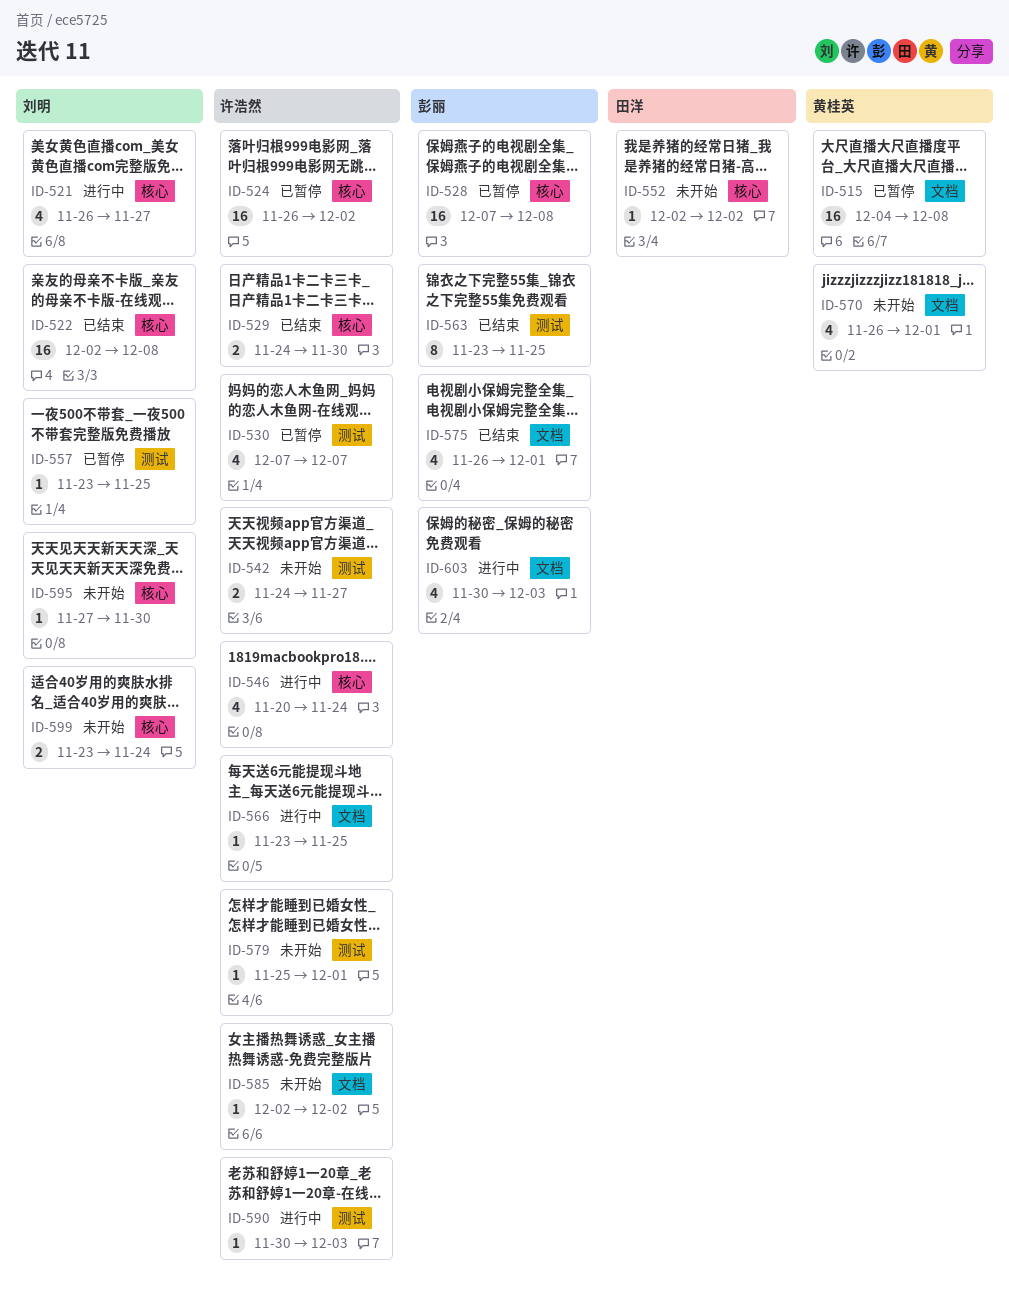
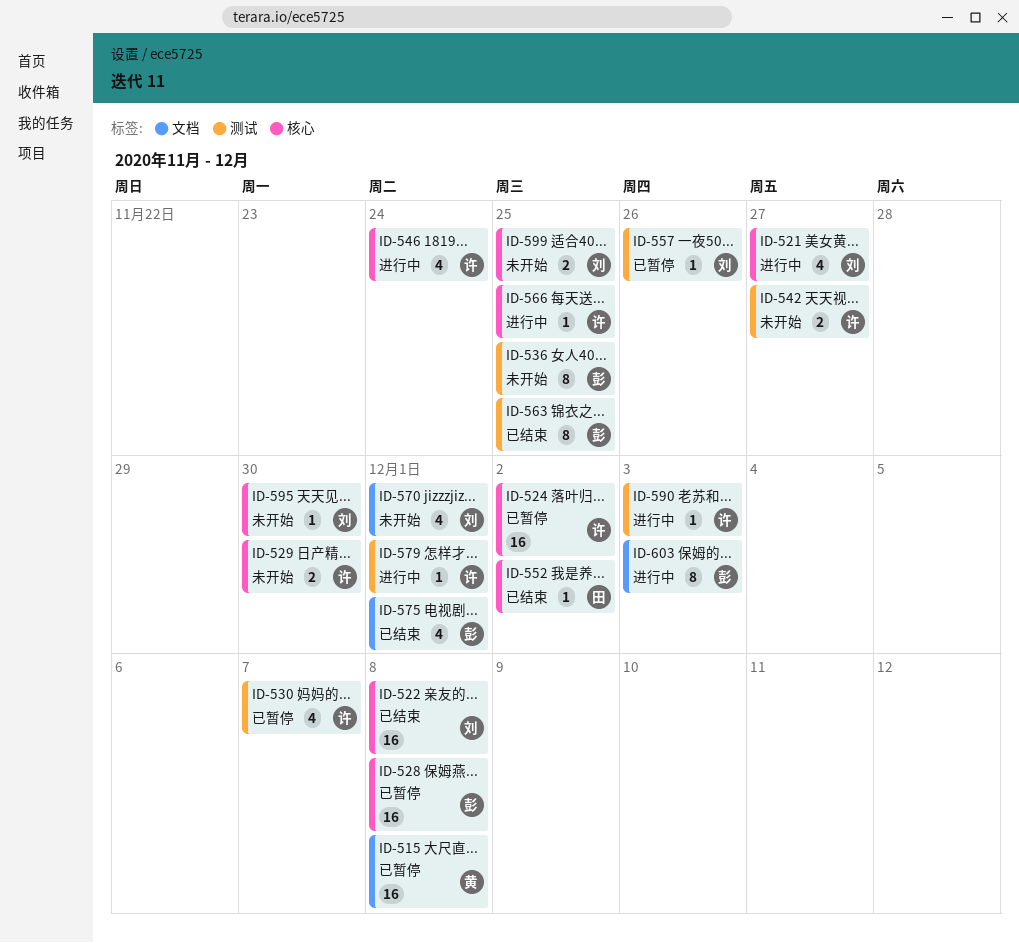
ID-529, status: 已结束 -> 未开始
ID-536: none -> present
ID-552, status: 未开始 -> 已结束
ID-557, due: Nov 25 -> Nov 26
ID-566, label: 文档 -> 核心
ID-570, owner: 黄桂英 -> 刘明
ID-579, status: 未开始 -> 进行中
ID-585: present -> none
ID-599, due: Nov 24 -> Nov 25
ID-603, estimate: 4 -> 8

